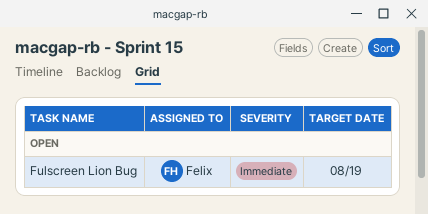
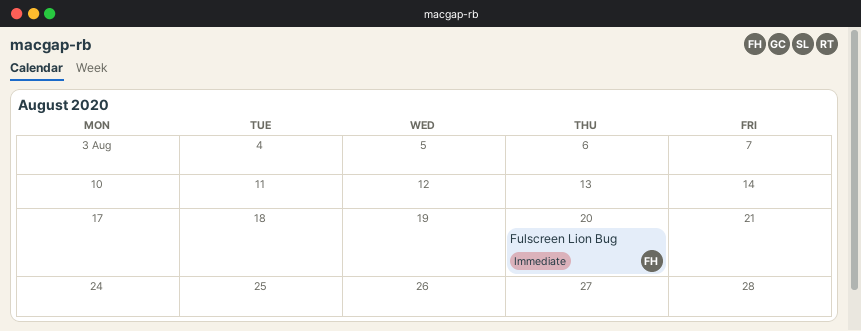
Fulscreen Lion Bug, due: Aug 19 -> Aug 20

